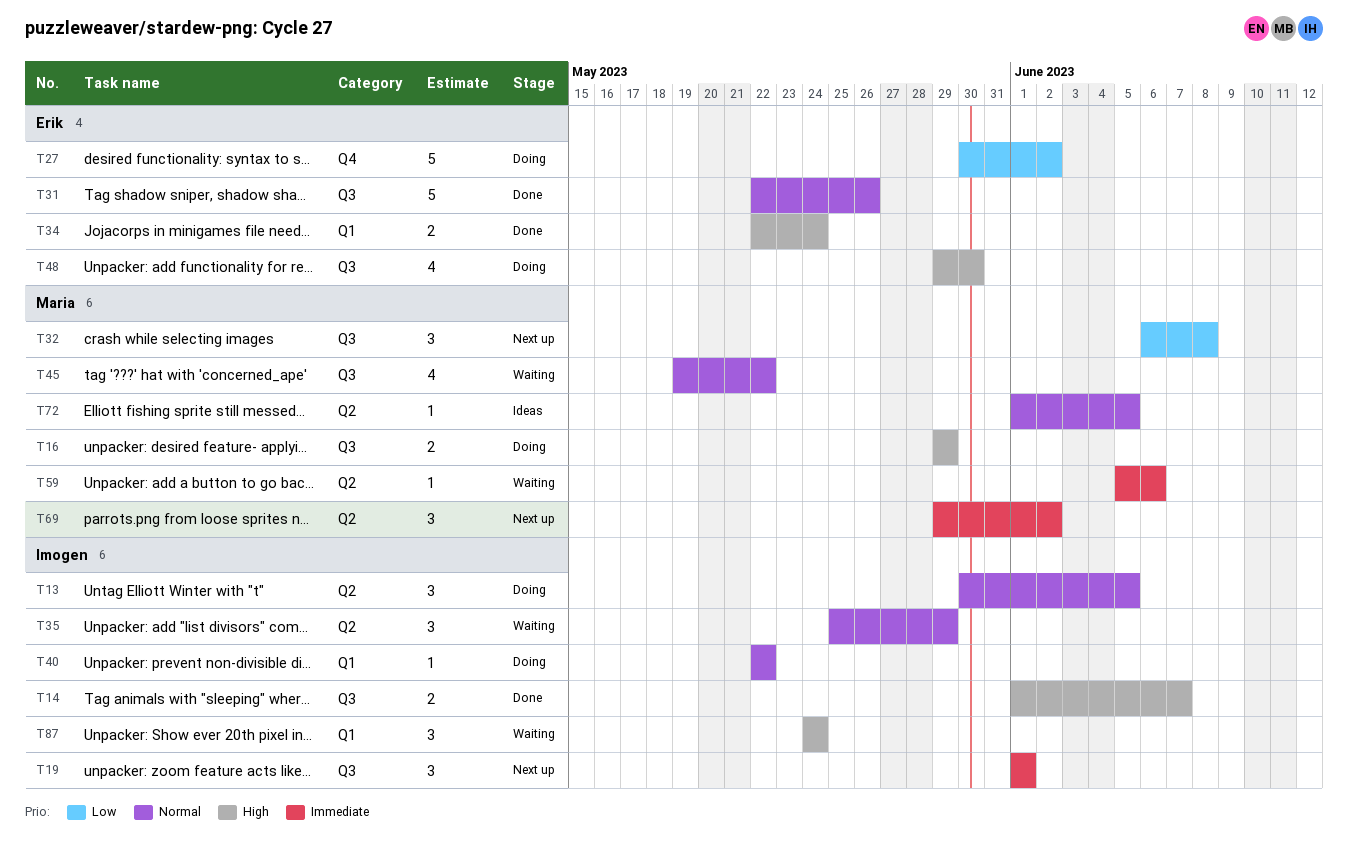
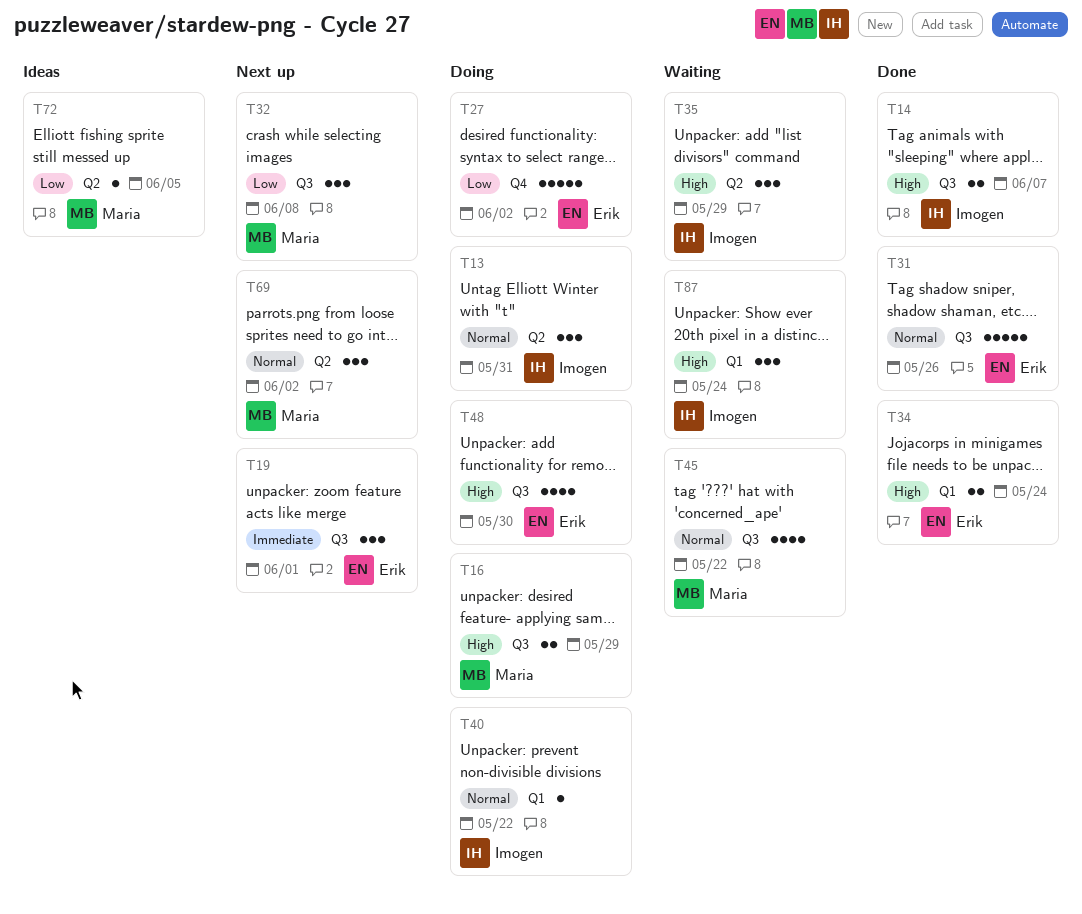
T13, due: Jun 5 -> May 31
T19, owner: Imogen -> Erik
T35, priority: Normal -> High
T59: present -> none
T69, priority: Immediate -> Normal
T72, priority: Normal -> Low

